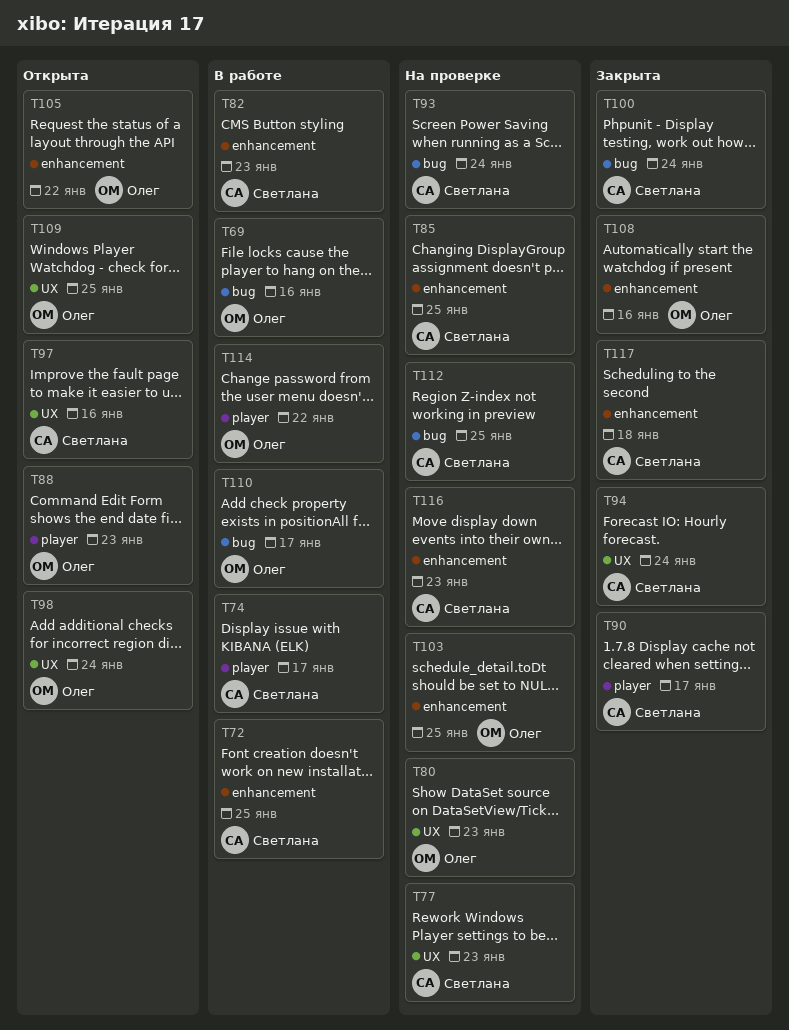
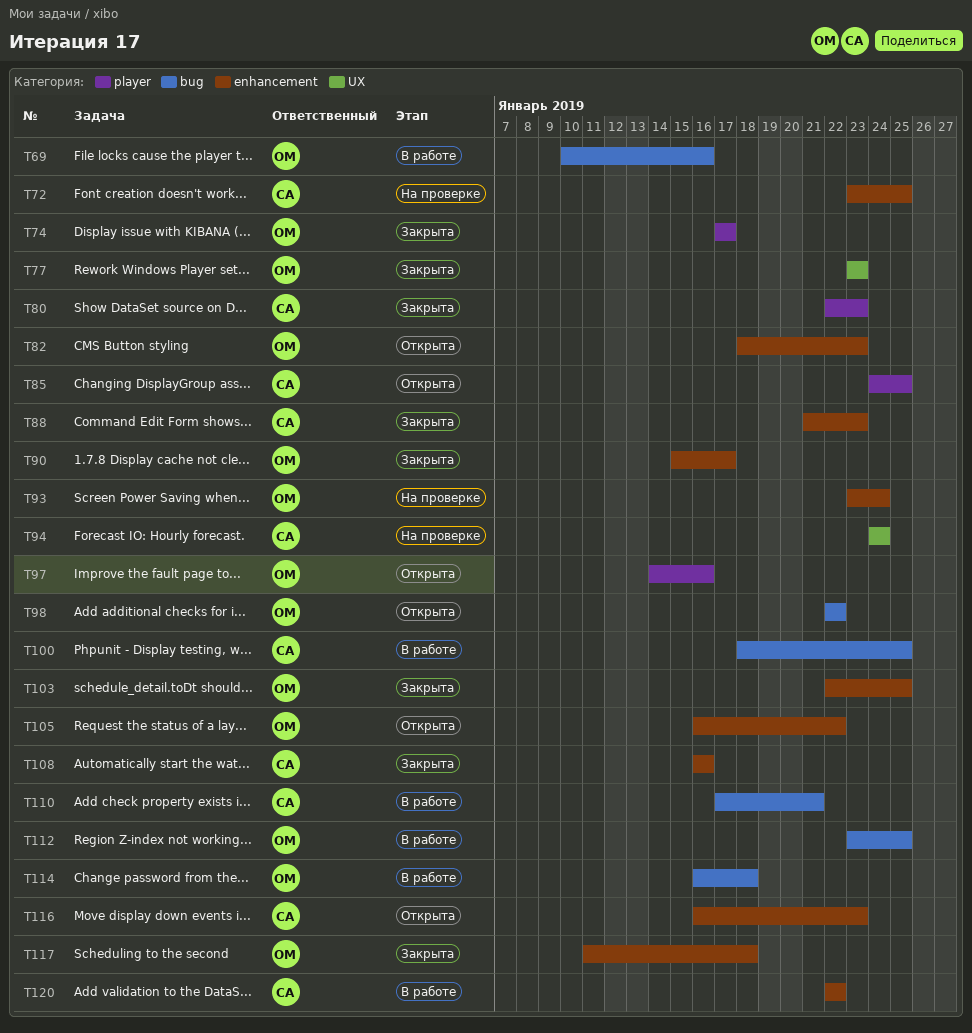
T72, status: В работе -> На проверке
T74, status: В работе -> Закрыта
T74, owner: Светлана -> Олег
T77, status: На проверке -> Закрыта
T77, owner: Светлана -> Олег
T80, status: На проверке -> Закрыта
T80, owner: Олег -> Светлана
T80, label: UX -> player
T82, status: В работе -> Открыта
T82, owner: Светлана -> Олег
T85, status: На проверке -> Открыта
T85, label: enhancement -> player
T88, status: Открыта -> Закрыта
T88, owner: Олег -> Светлана
T88, label: player -> enhancement
T90, owner: Светлана -> Олег
T90, label: player -> enhancement
T93, owner: Светлана -> Олег
T93, label: bug -> enhancement
T94, status: Закрыта -> На проверке
T97, owner: Светлана -> Олег
T97, label: UX -> player
T98, label: UX -> bug
T98, due: Jan 24 -> Jan 22
T100, status: Закрыта -> В работе
T100, due: Jan 24 -> Jan 25
T103, status: На проверке -> Закрыта
T108, owner: Олег -> Светлана
T109: present -> none
T110, owner: Олег -> Светлана
T110, due: Jan 17 -> Jan 21
T112, status: На проверке -> В работе
T112, owner: Светлана -> Олег
T114, label: player -> bug
T114, due: Jan 22 -> Jan 18
T116, status: На проверке -> Открыта
T117, owner: Светлана -> Олег
T120: none -> present

